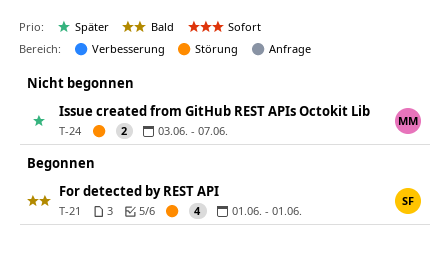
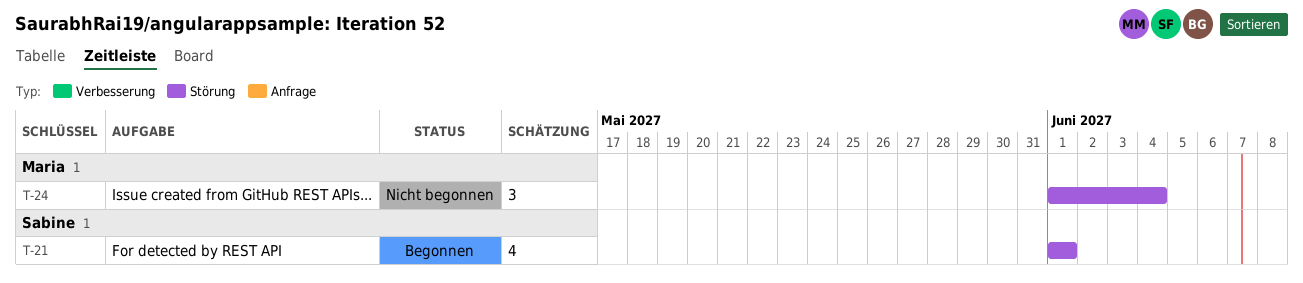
T-24, estimate: 2 -> 3
T-24, start: Jun 3 -> Jun 1
T-24, due: Jun 7 -> Jun 4

